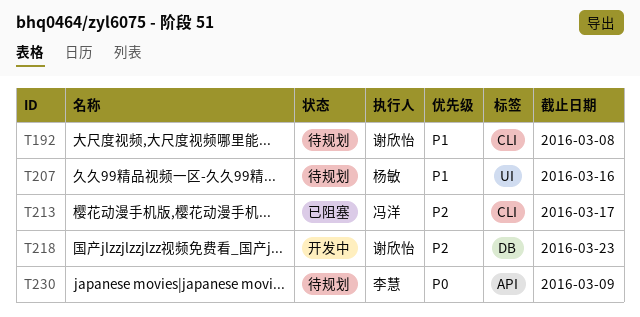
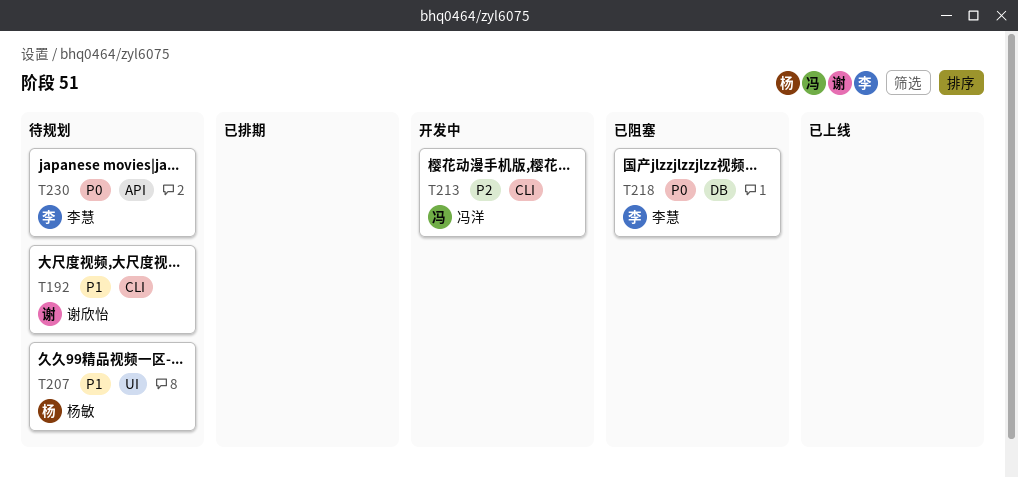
T213, status: 已阻塞 -> 开发中
T218, status: 开发中 -> 已阻塞
T218, owner: 谢欣怡 -> 李慧
T218, priority: P2 -> P0

